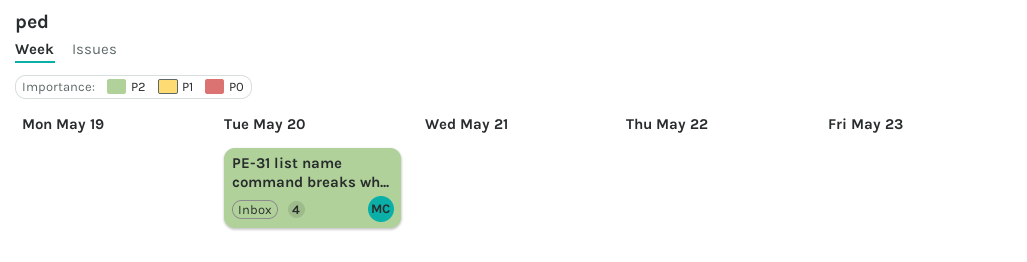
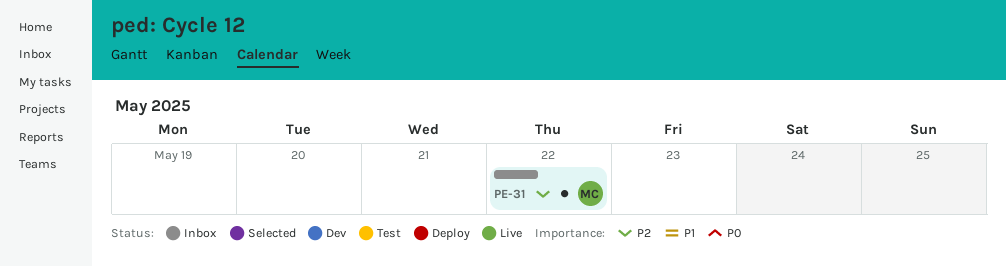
PE-31, estimate: 4 -> 1
PE-31, due: May 20 -> May 22

